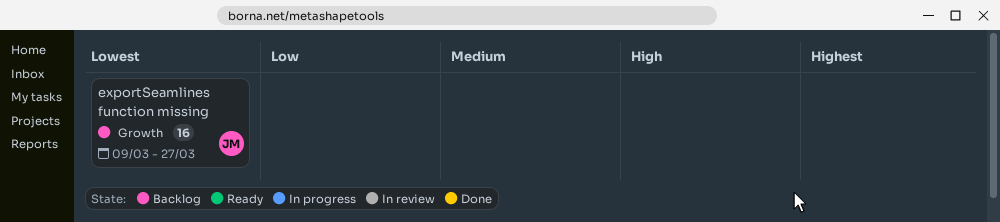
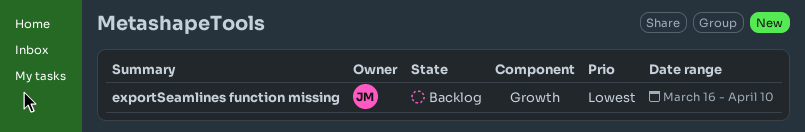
exportSeamlines function missing, start: Mar 9 -> Mar 16
exportSeamlines function missing, due: Mar 27 -> Apr 10

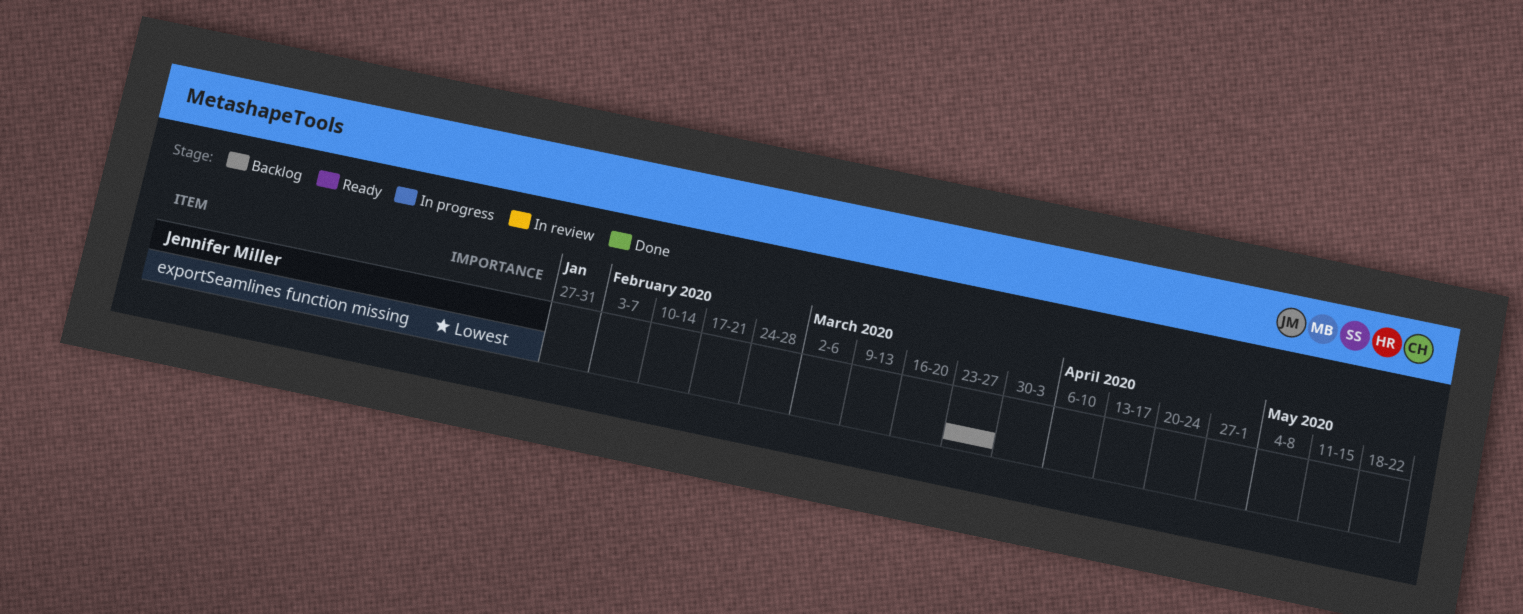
exportSeamlines function missing, start: Mar 16 -> Mar 23
exportSeamlines function missing, due: Apr 10 -> Mar 27

